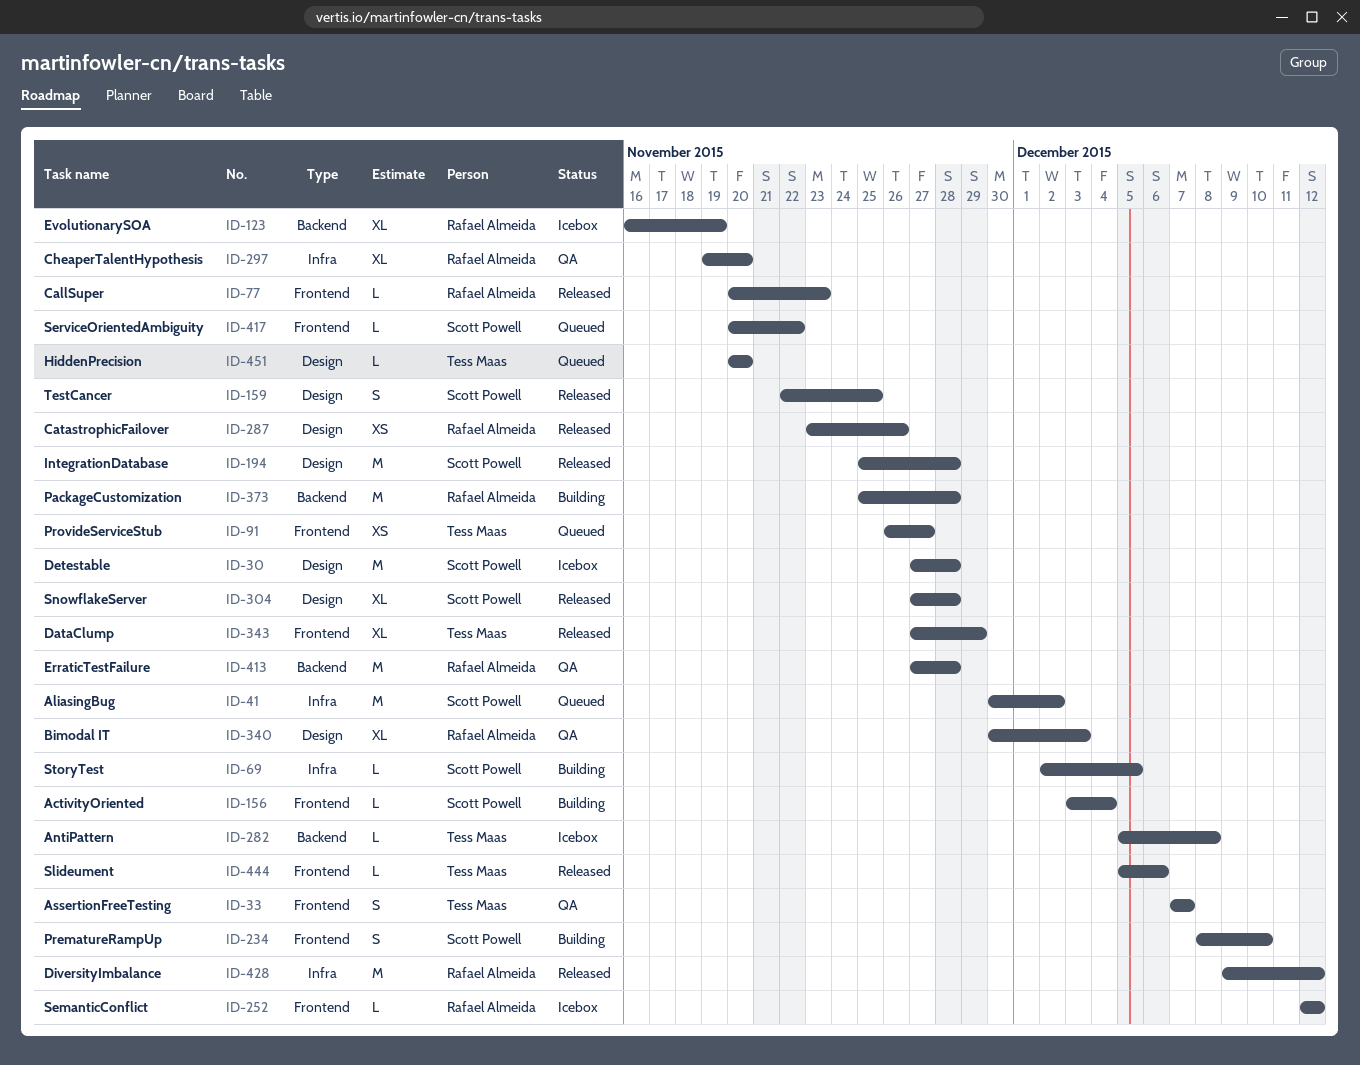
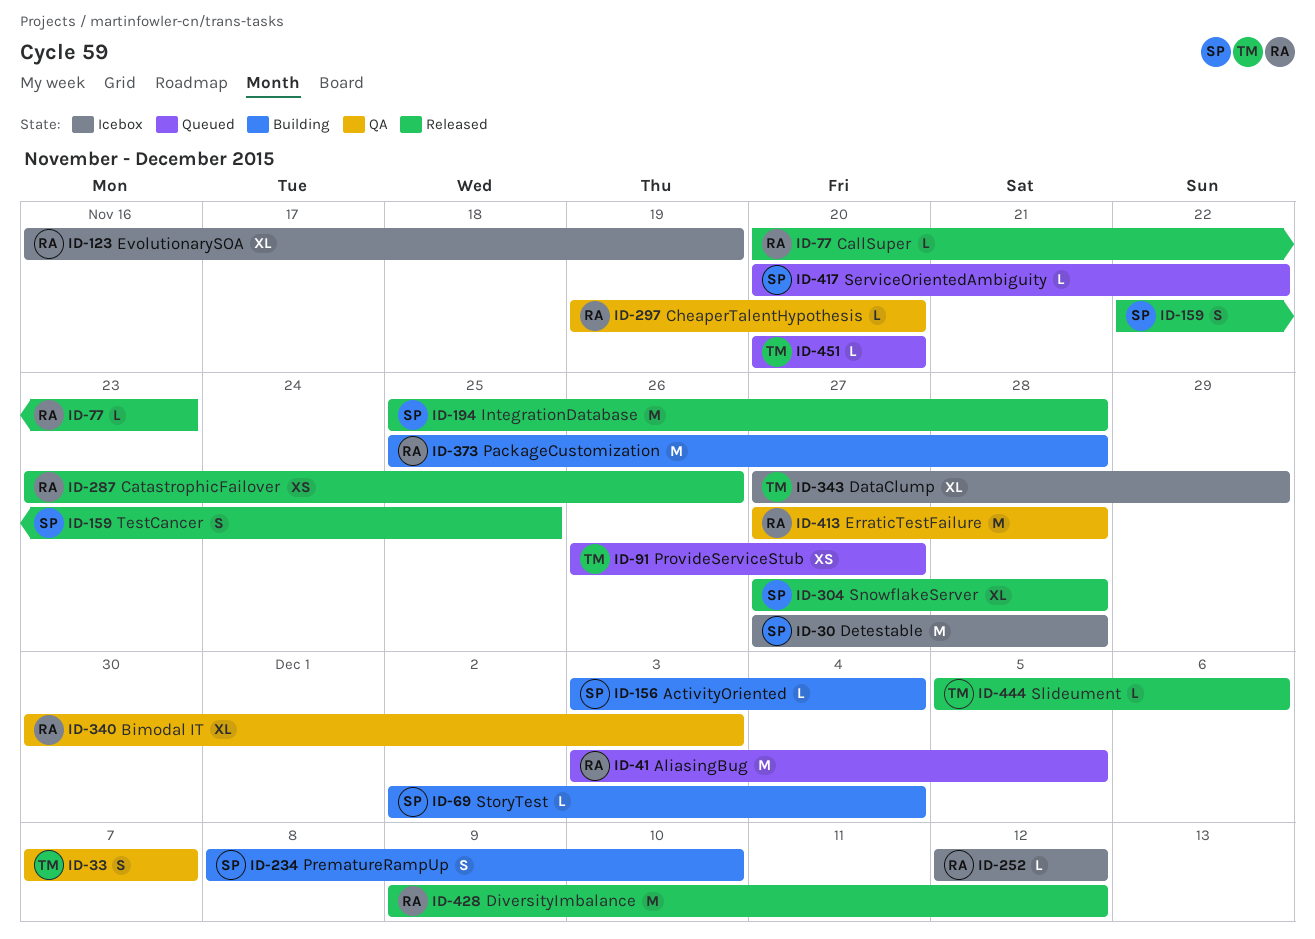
ID-41, owner: Scott Powell -> Rafael Almeida
ID-41, start: Nov 30 -> Dec 3
ID-41, due: Dec 2 -> Dec 5
ID-69, due: Dec 5 -> Dec 4
ID-282: present -> none
ID-297, estimate: XL -> L
ID-343, status: Released -> Icebox

